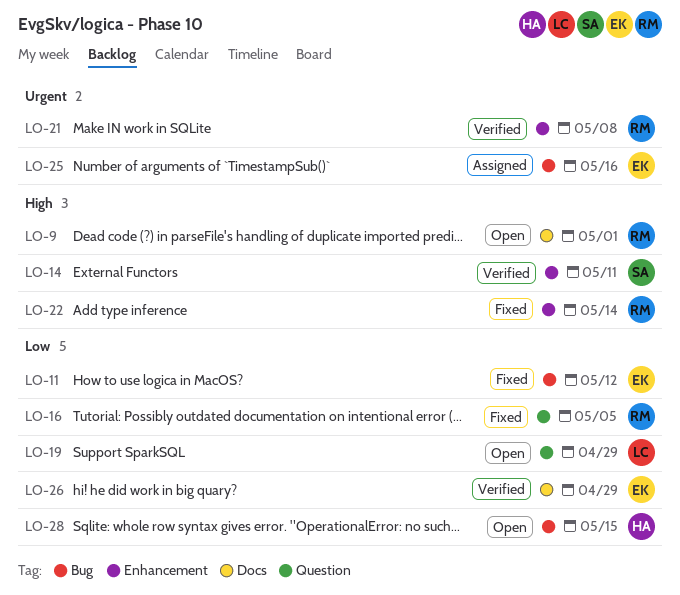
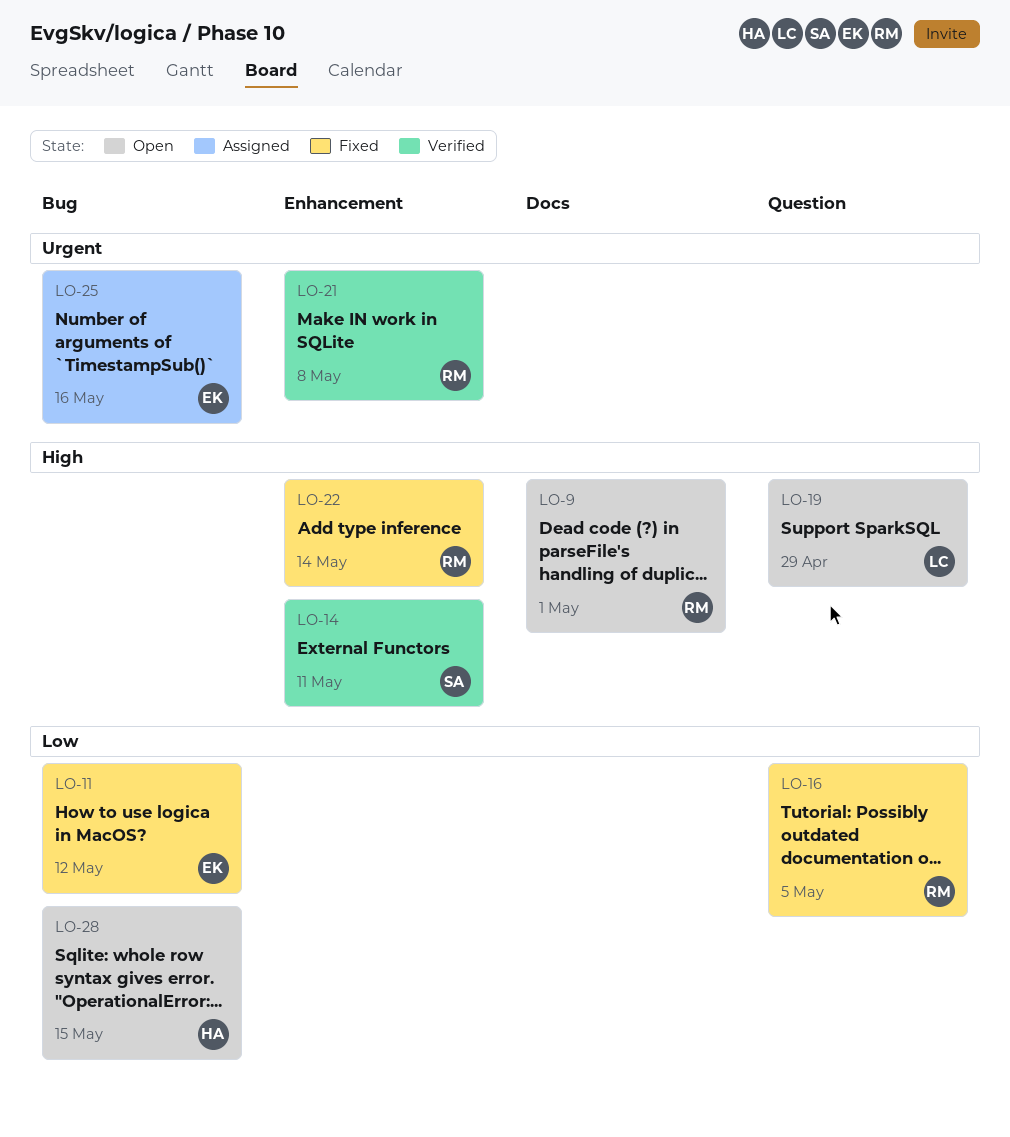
LO-19, priority: Low -> High
LO-26: present -> none

